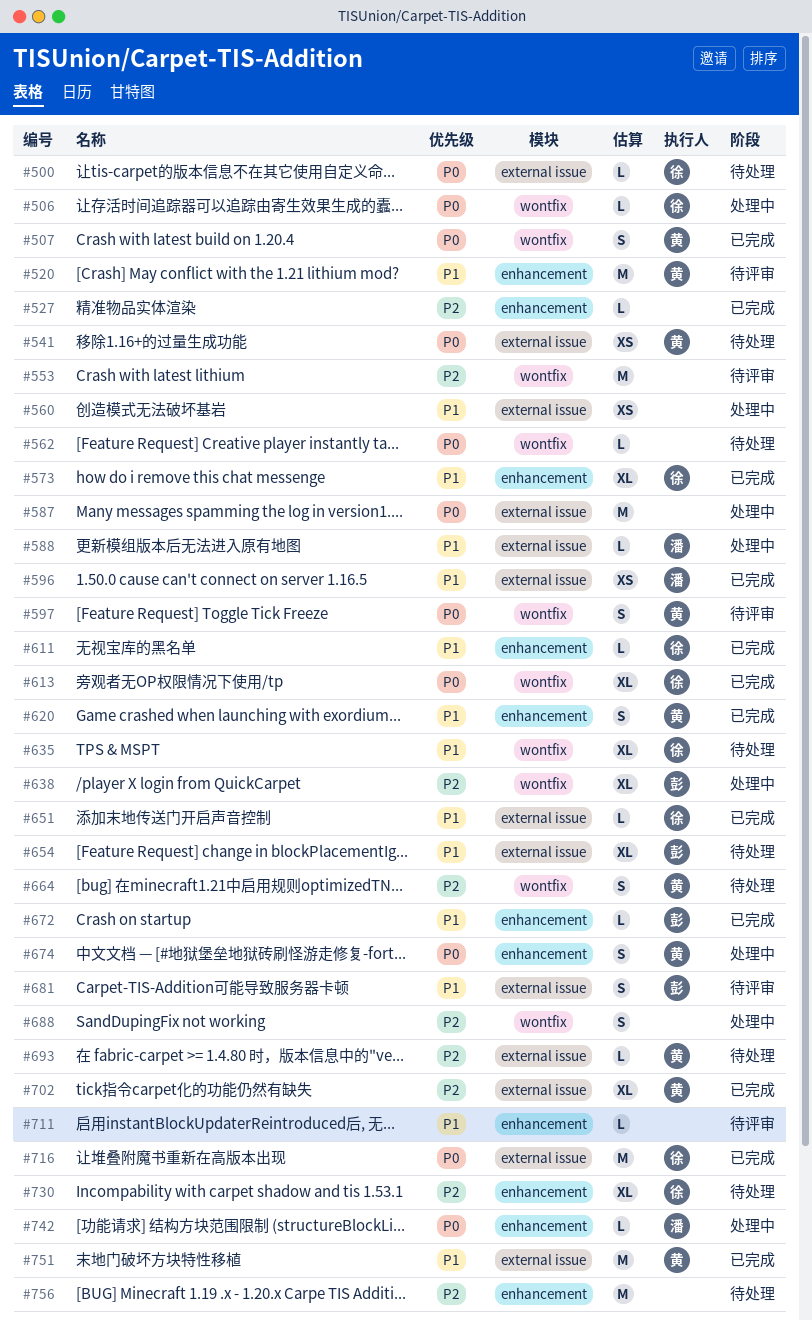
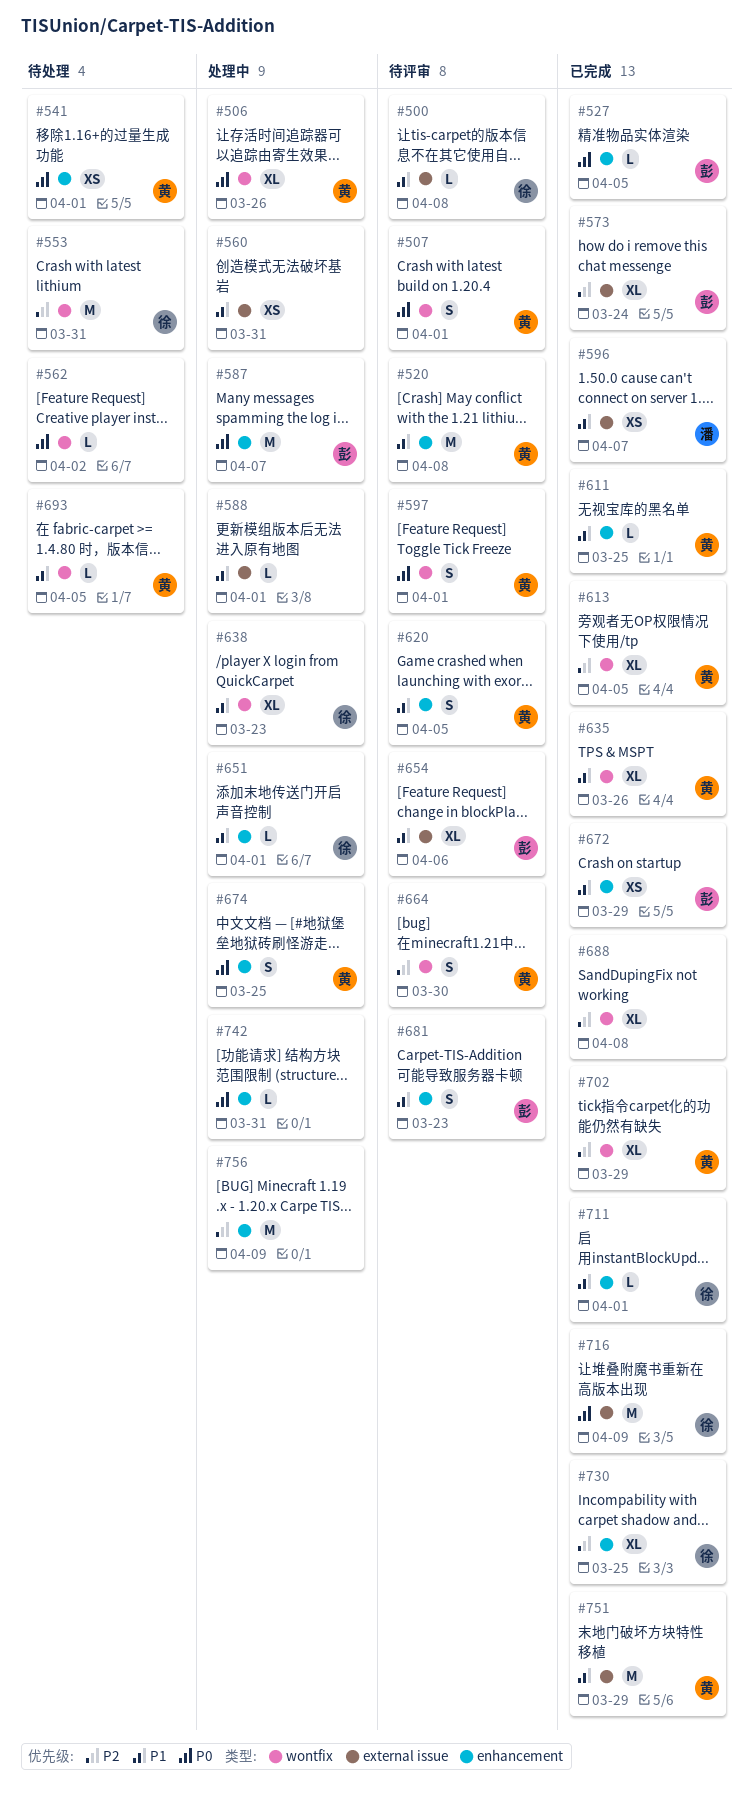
#500, status: 待处理 -> 待评审
#500, priority: P0 -> P1
#506, owner: 徐 -> 黄
#506, estimate: L -> XL
#507, status: 已完成 -> 待评审
#527, owner: none -> 彭
#527, priority: P2 -> P0
#541, label: external issue -> enhancement
#553, status: 待评审 -> 待处理
#553, owner: none -> 徐
#573, owner: 徐 -> 彭
#573, priority: P1 -> P2
#573, label: enhancement -> external issue
#587, owner: none -> 彭
#587, label: external issue -> enhancement
#588, owner: 潘 -> none
#611, owner: 徐 -> 黄
#613, owner: 徐 -> 黄
#613, priority: P0 -> P2
#620, status: 已完成 -> 待评审
#635, status: 待处理 -> 已完成
#635, owner: 徐 -> 黄
#638, owner: 彭 -> 徐
#638, priority: P2 -> P1
#651, status: 已完成 -> 处理中
#651, label: external issue -> enhancement
#654, status: 待处理 -> 待评审
#664, status: 待处理 -> 待评审
#672, estimate: L -> XS
#681, label: external issue -> enhancement
#688, status: 处理中 -> 已完成
#688, estimate: S -> XL
#693, priority: P2 -> P1
#693, label: external issue -> wontfix
#702, label: external issue -> wontfix
#711, status: 待评审 -> 已完成
#711, owner: none -> 徐
#730, status: 待处理 -> 已完成
#742, owner: 潘 -> none
#756, status: 待处理 -> 处理中

